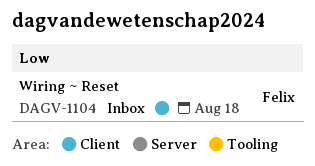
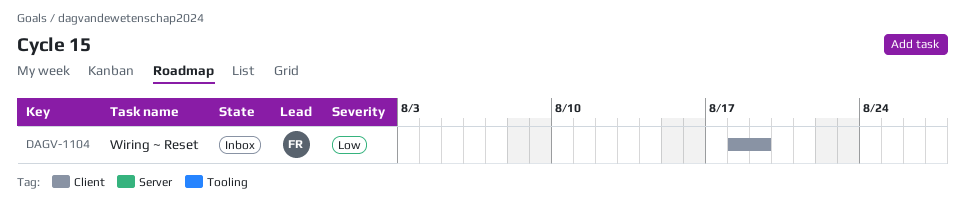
DAGV-1104, due: Aug 18 -> Aug 19

